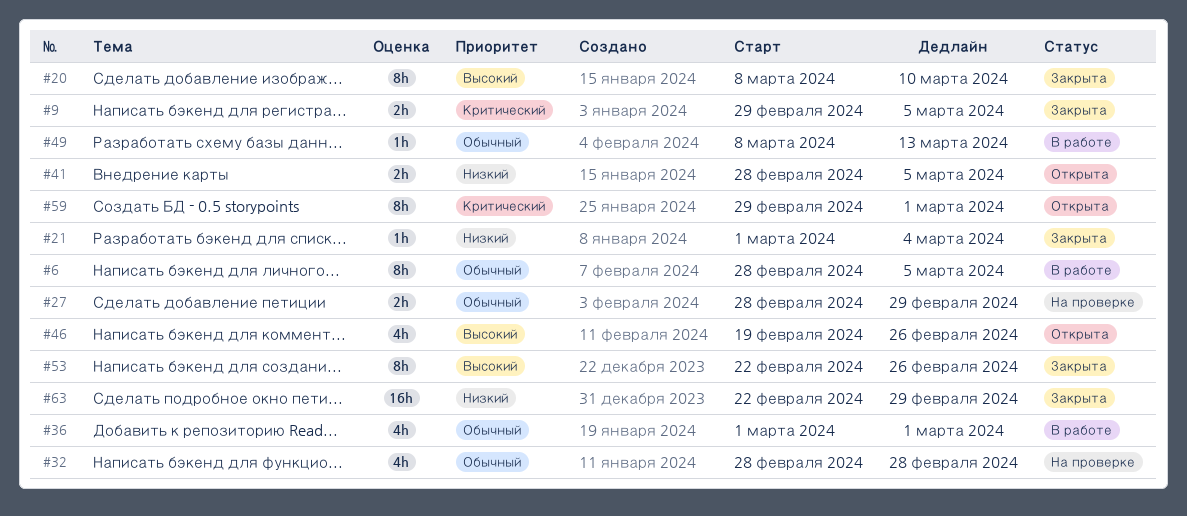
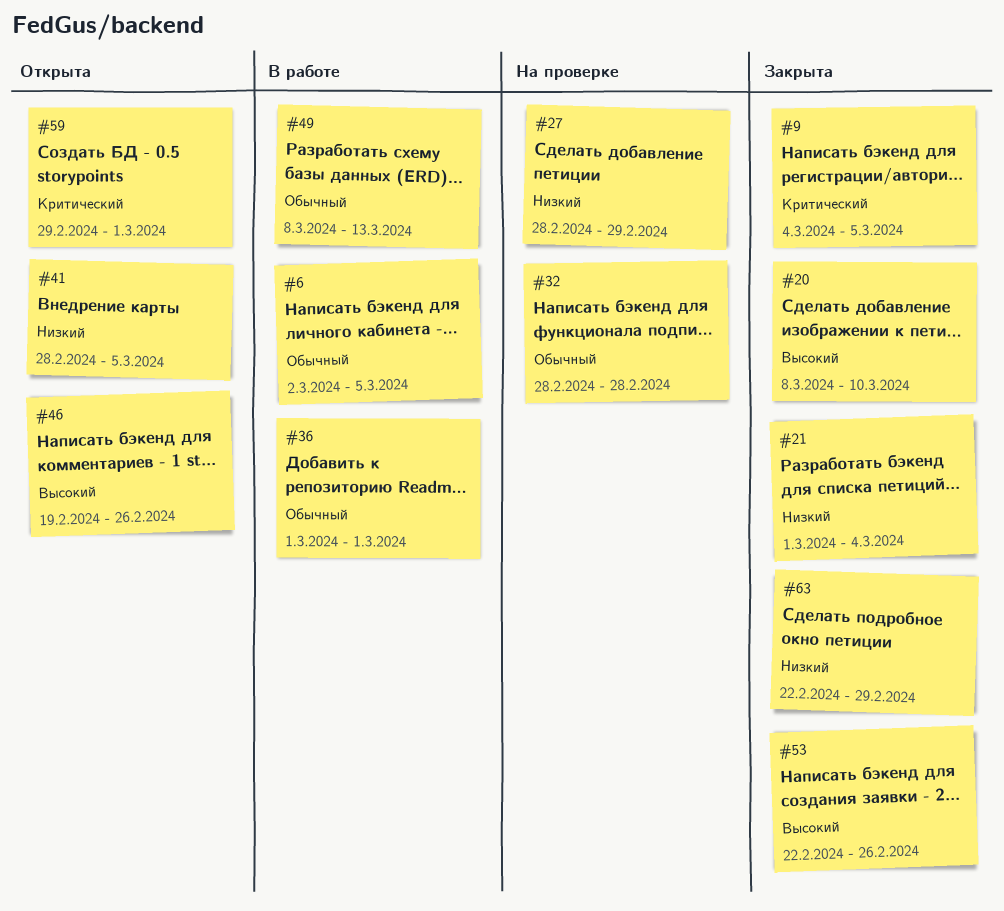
#6, start: Feb 28 -> Mar 2
#9, start: Feb 29 -> Mar 4
#27, priority: Обычный -> Низкий

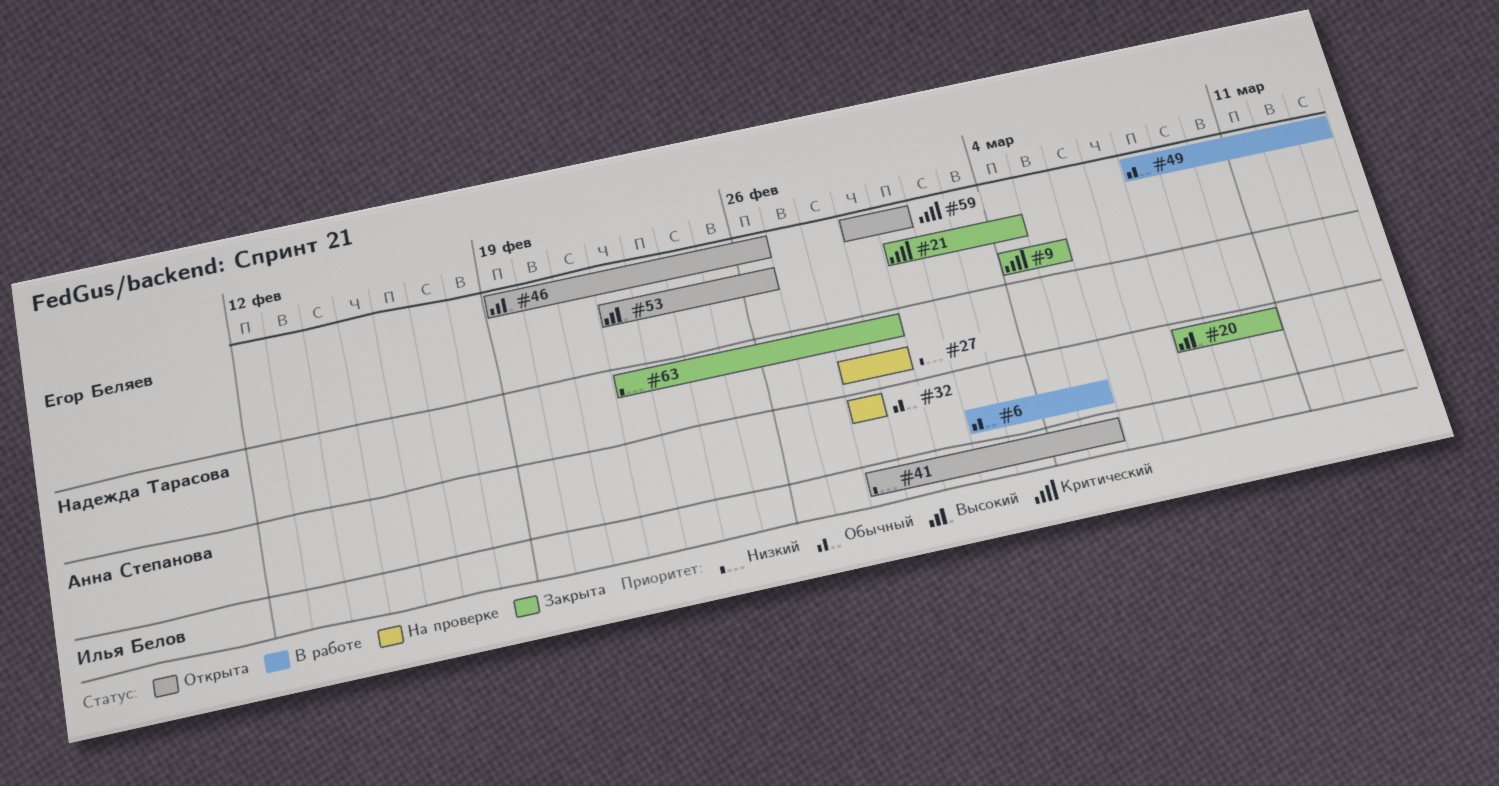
#21, priority: Низкий -> Критический
#36: present -> none
#53, status: Закрыта -> Открыта

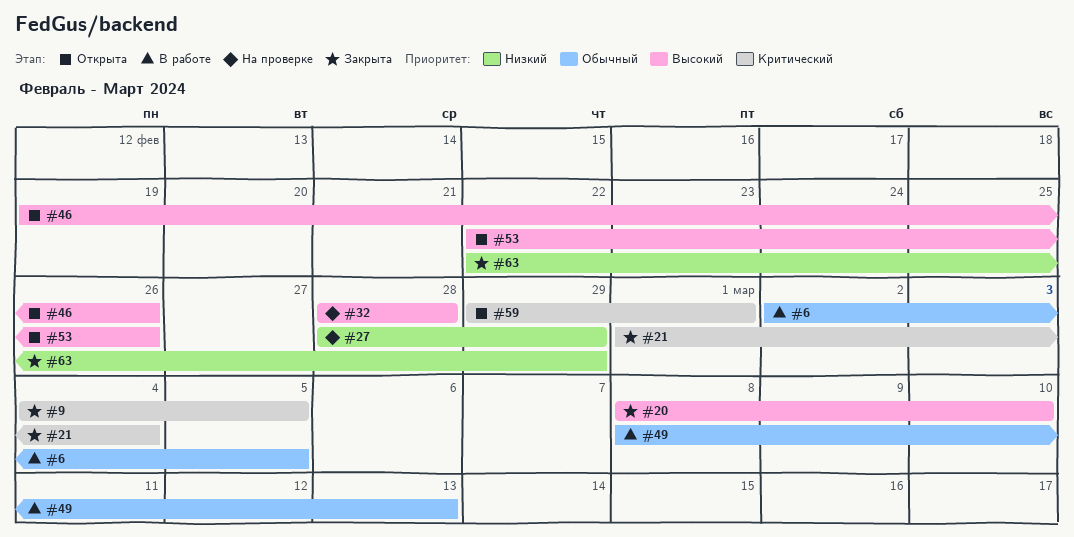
#32, priority: Обычный -> Высокий
#41: present -> none

